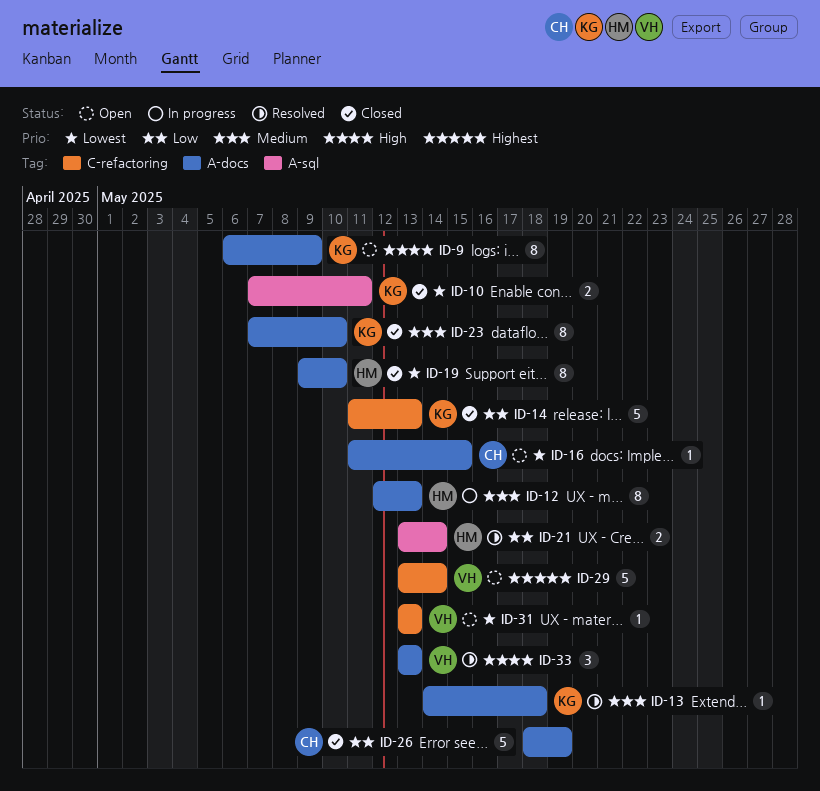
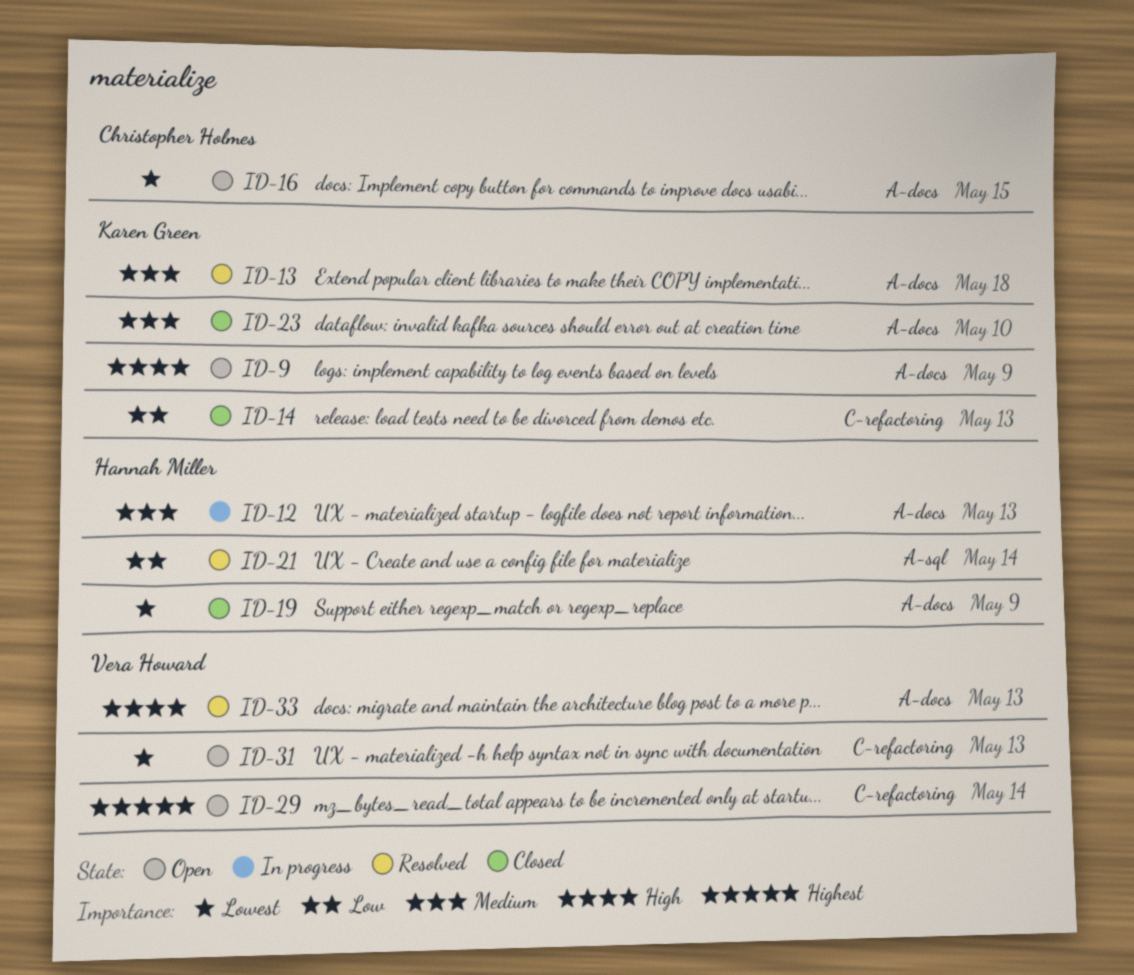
ID-10: present -> none
ID-19, due: May 10 -> May 9
ID-26: present -> none

